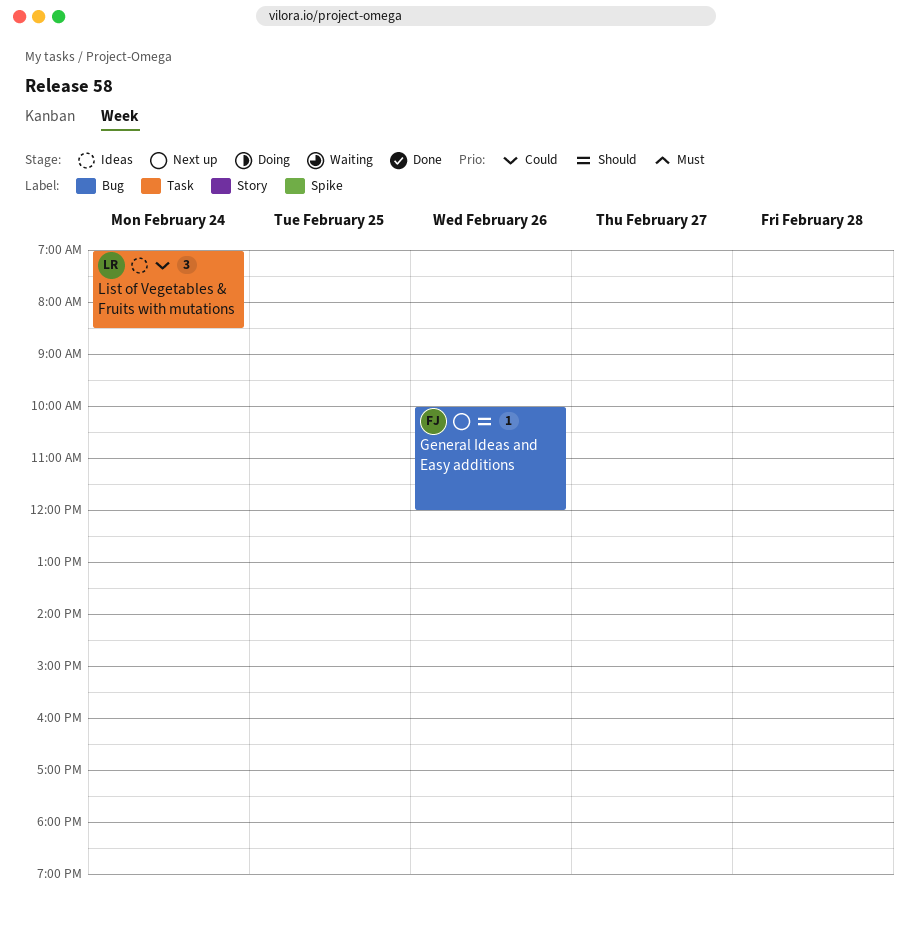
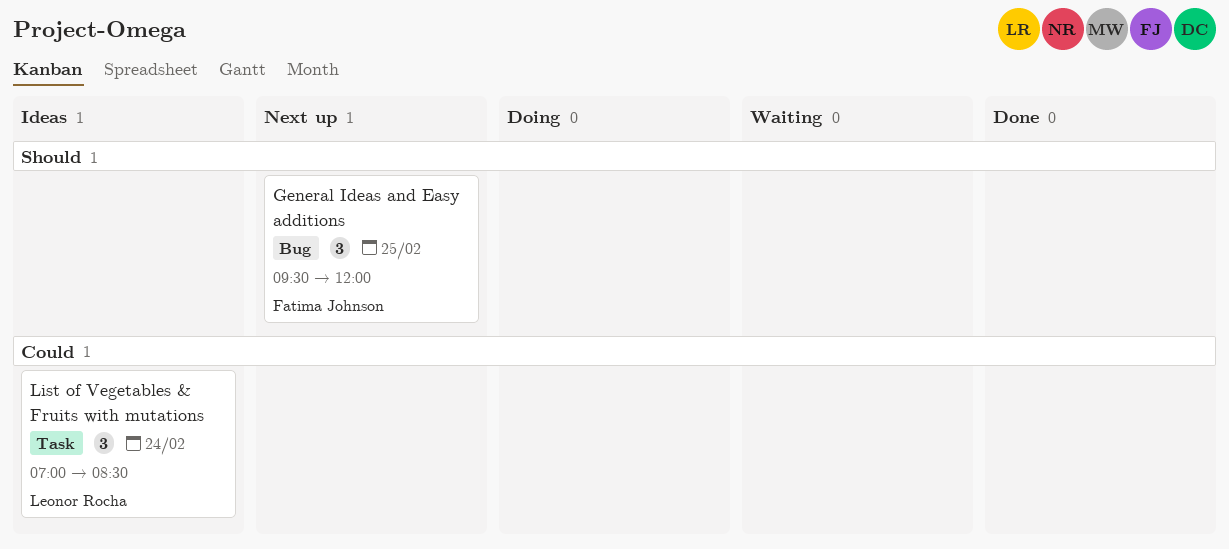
General Ideas and Easy additions, estimate: 1 -> 3
General Ideas and Easy additions, day: Feb 26 -> Feb 25
General Ideas and Easy additions, begins: 10:00 -> 09:30

